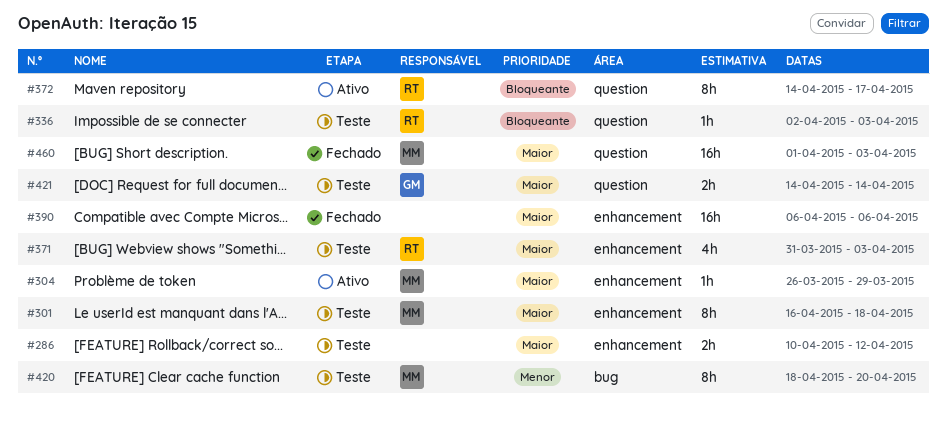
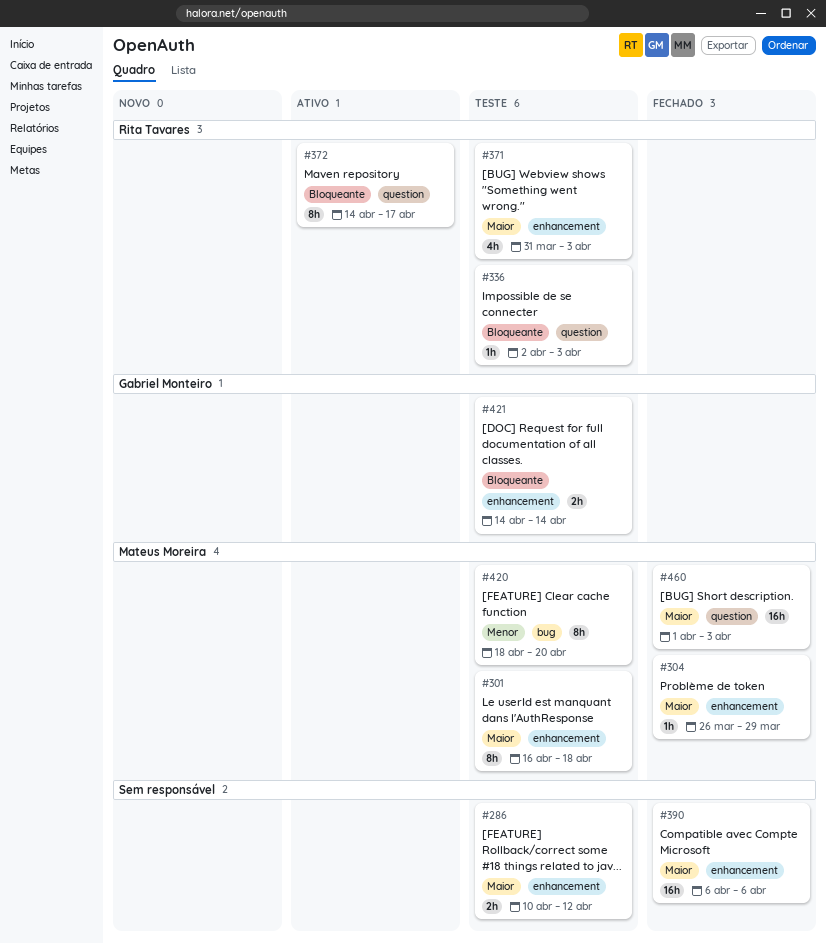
#304, status: Ativo -> Fechado
#421, priority: Maior -> Bloqueante
#421, label: question -> enhancement

